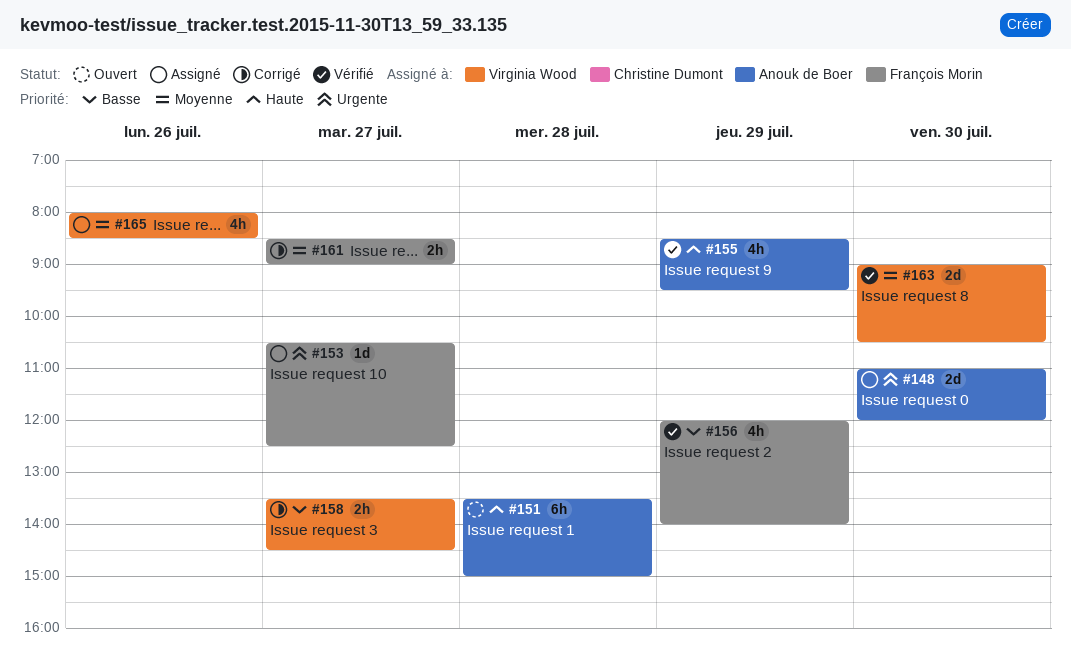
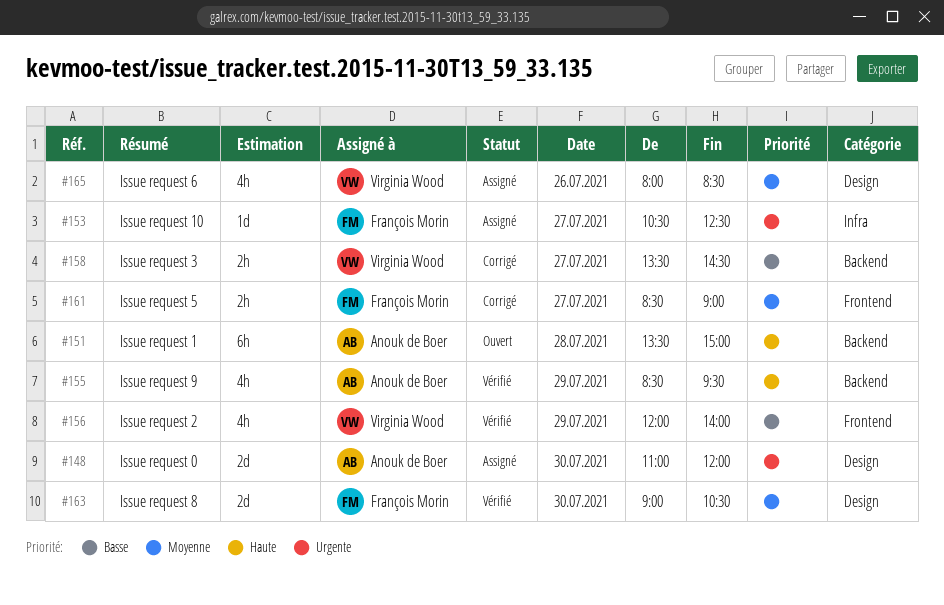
#156, owner: François Morin -> Virginia Wood
#163, owner: Virginia Wood -> François Morin

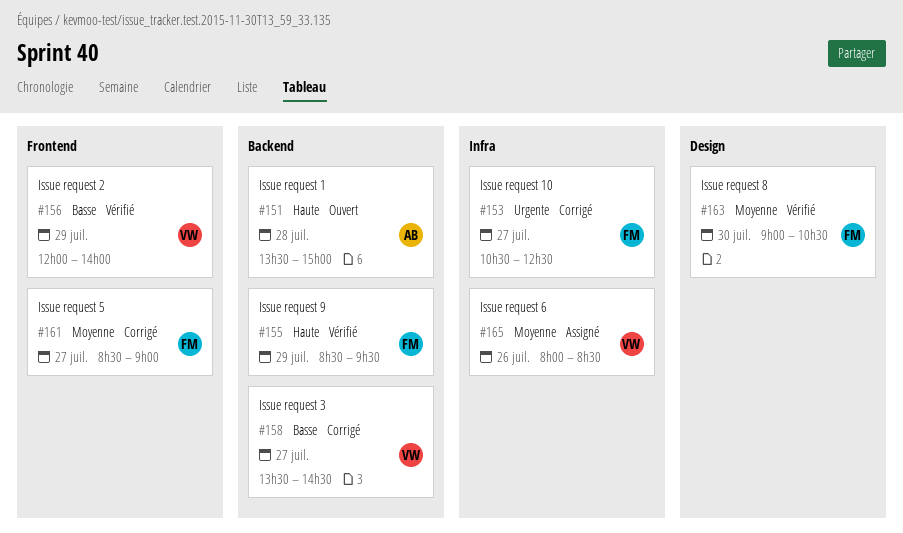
#148: present -> none
#153, status: Assigné -> Corrigé
#155, owner: Anouk de Boer -> François Morin
#165, label: Design -> Infra

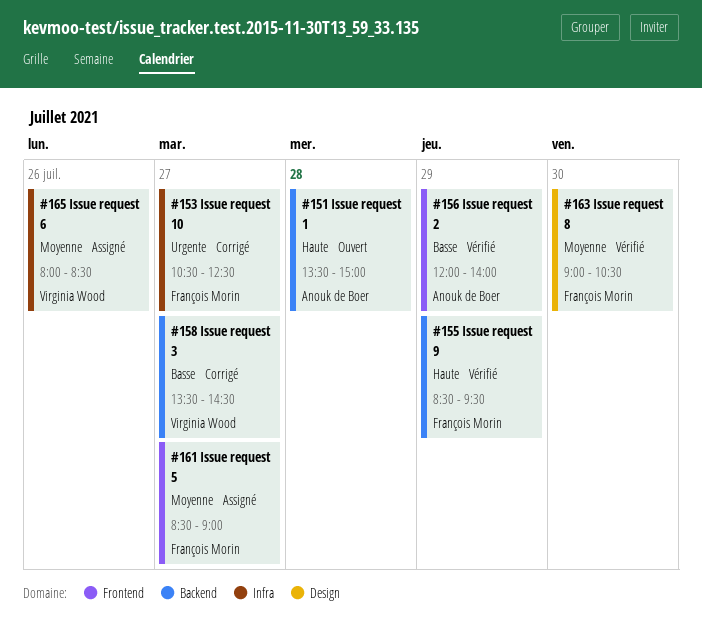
#156, owner: Virginia Wood -> Anouk de Boer
#161, status: Corrigé -> Assigné

